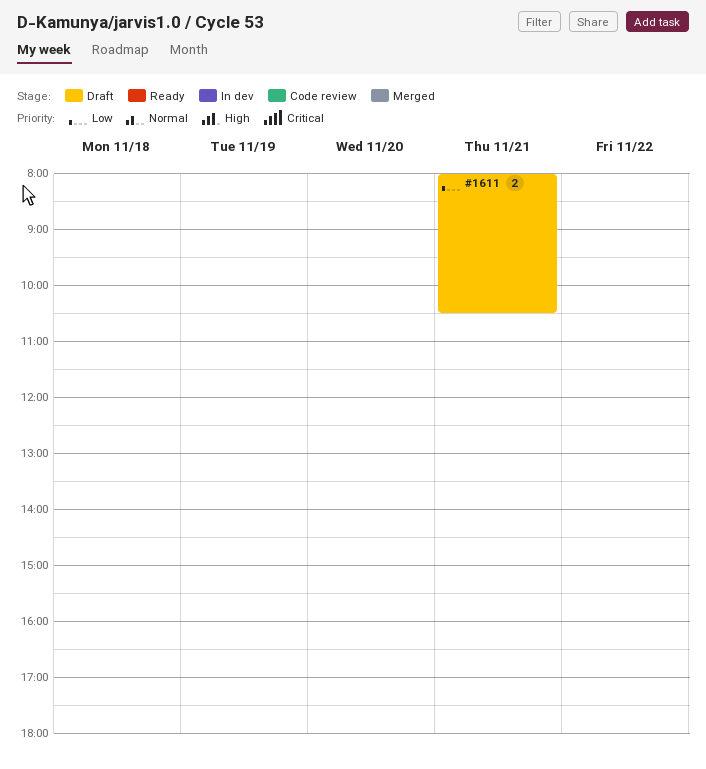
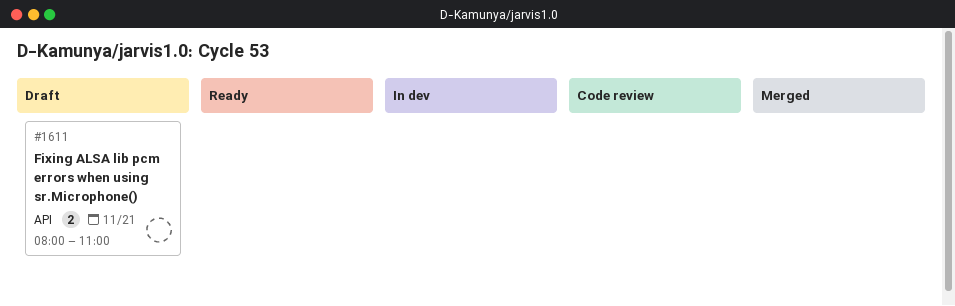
#1611, ends: 10:30 -> 11:00

